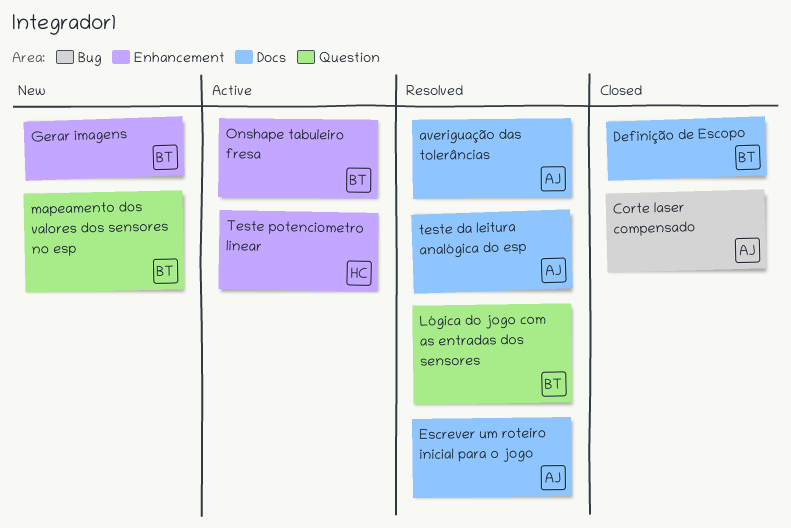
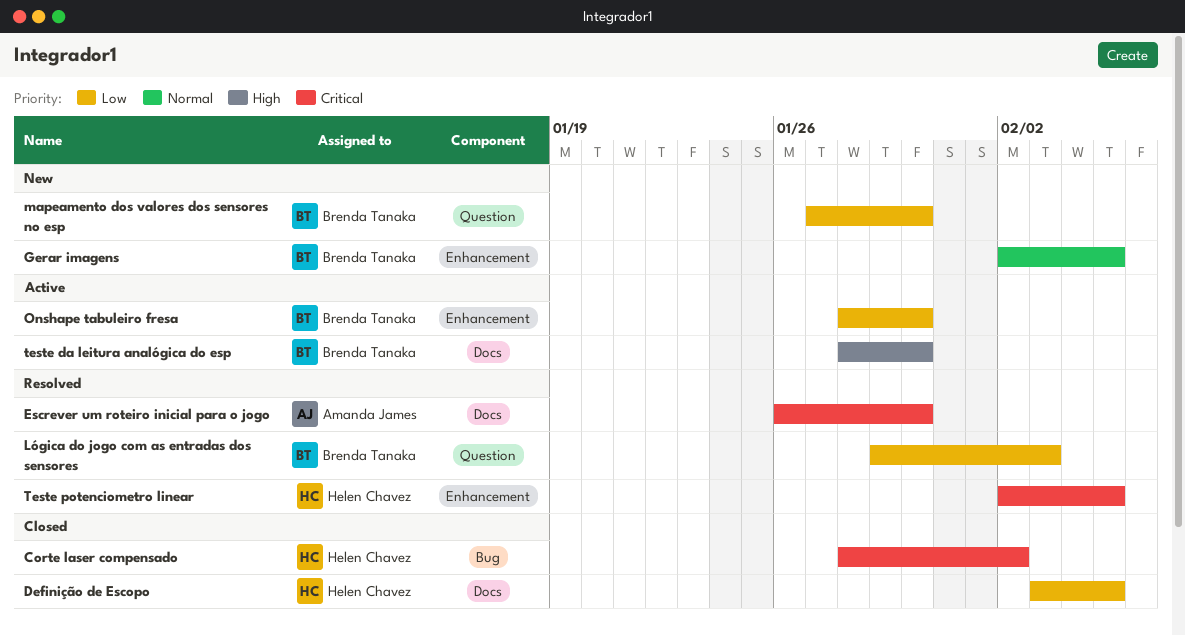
averiguação das tolerâncias: present -> none
Corte laser compensado, owner: Amanda James -> Helen Chavez
Definição de Escopo, owner: Brenda Tanaka -> Helen Chavez
teste da leitura analógica do esp, status: Resolved -> Active
teste da leitura analógica do esp, owner: Amanda James -> Brenda Tanaka
Teste potenciometro linear, status: Active -> Resolved

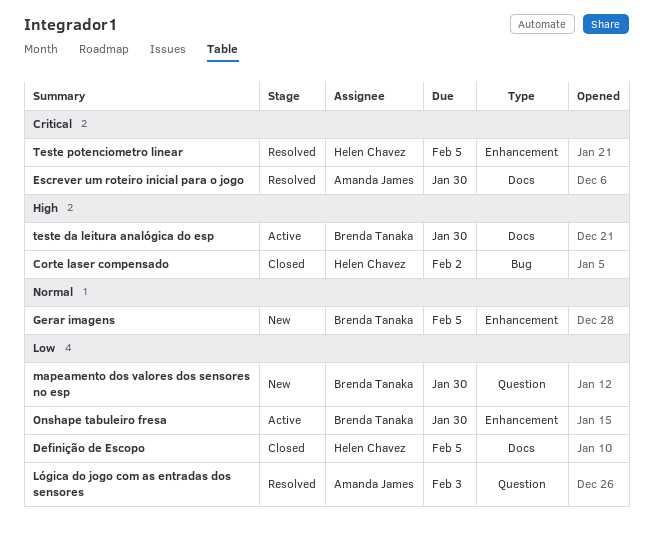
Corte laser compensado, priority: Critical -> High
Lógica do jogo com as entradas dos sensores, owner: Brenda Tanaka -> Amanda James

